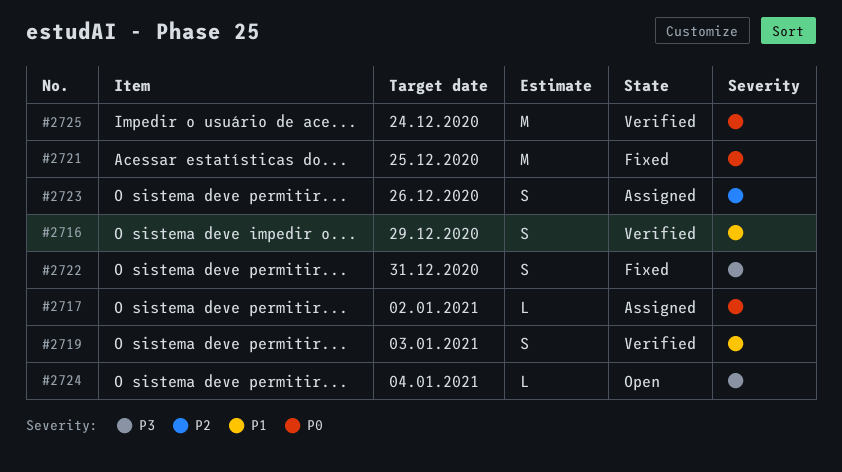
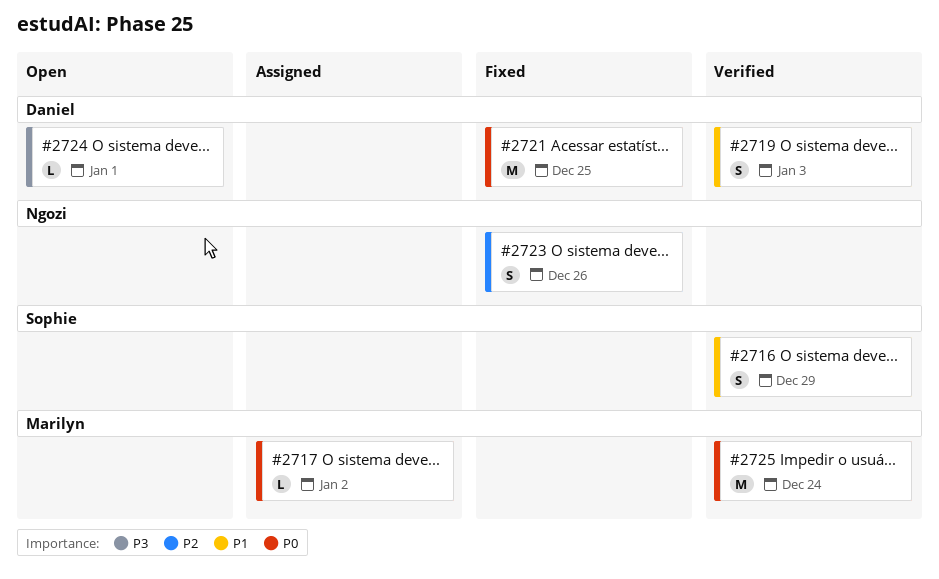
#2722: present -> none
#2723, status: Assigned -> Fixed
#2724, due: Jan 4 -> Jan 1

